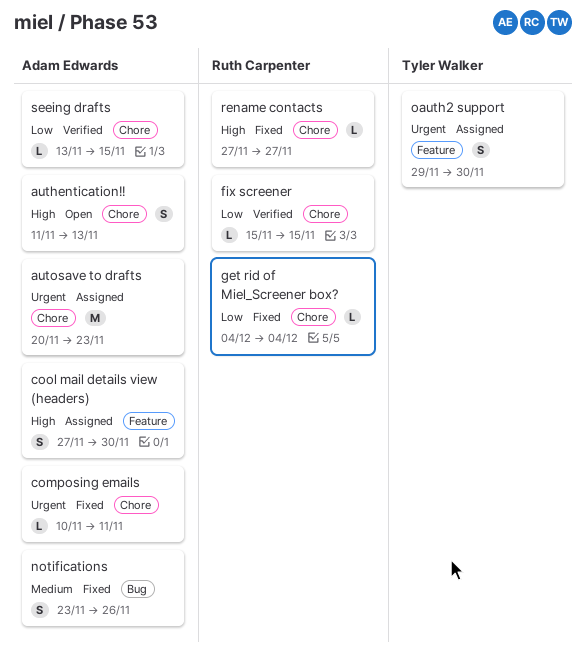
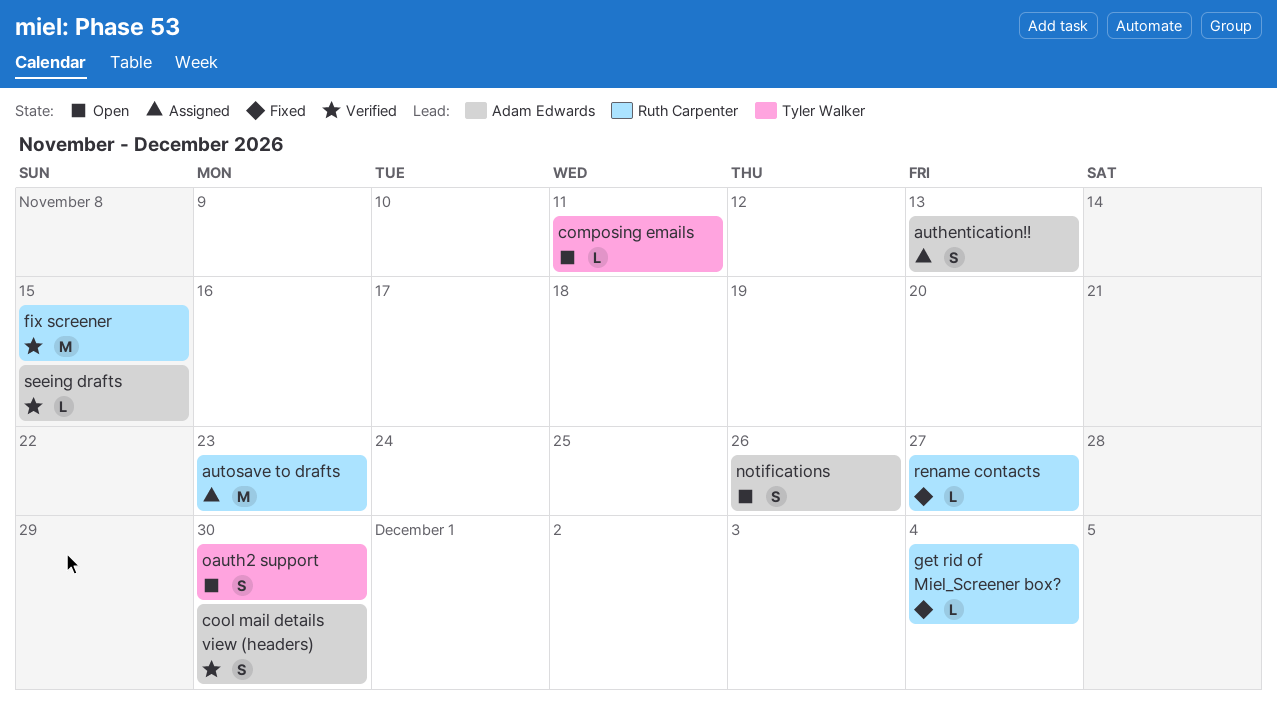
authentication!!, status: Open -> Assigned
autosave to drafts, owner: Adam Edwards -> Ruth Carpenter
composing emails, status: Fixed -> Open
composing emails, owner: Adam Edwards -> Tyler Walker
cool mail details view (headers), status: Assigned -> Verified
fix screener, estimate: L -> M
notifications, status: Fixed -> Open
oauth2 support, status: Assigned -> Open

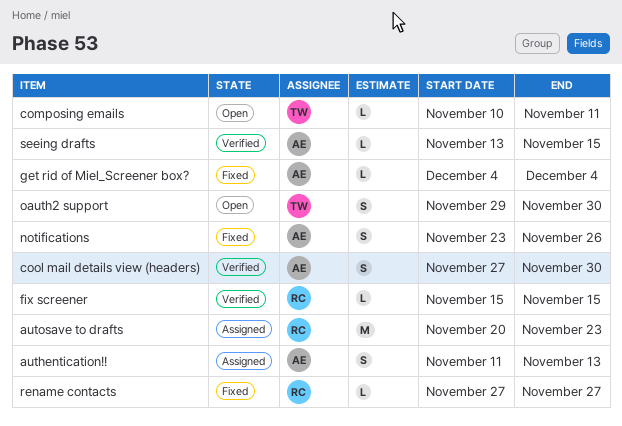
fix screener, estimate: M -> L
get rid of Miel_Screener box?, owner: Ruth Carpenter -> Adam Edwards
notifications, status: Open -> Fixed

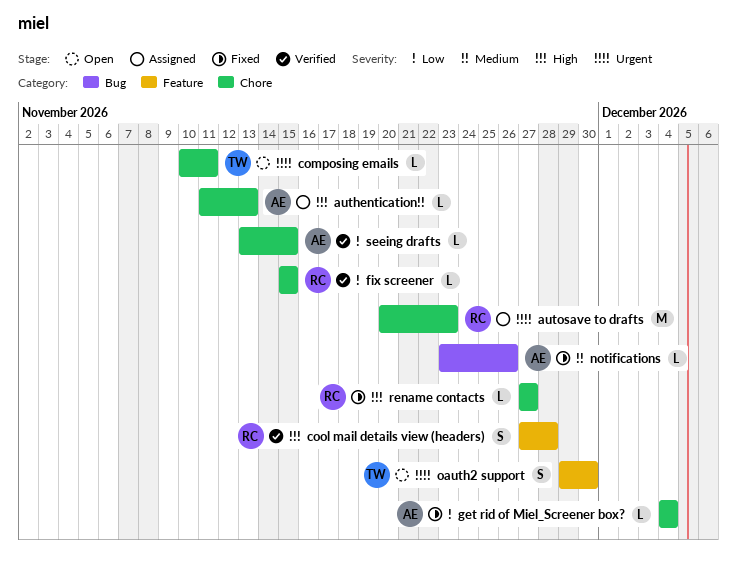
authentication!!, estimate: S -> L
cool mail details view (headers), owner: AE -> RC
cool mail details view (headers), due: Nov 30 -> Nov 28
notifications, estimate: S -> L

